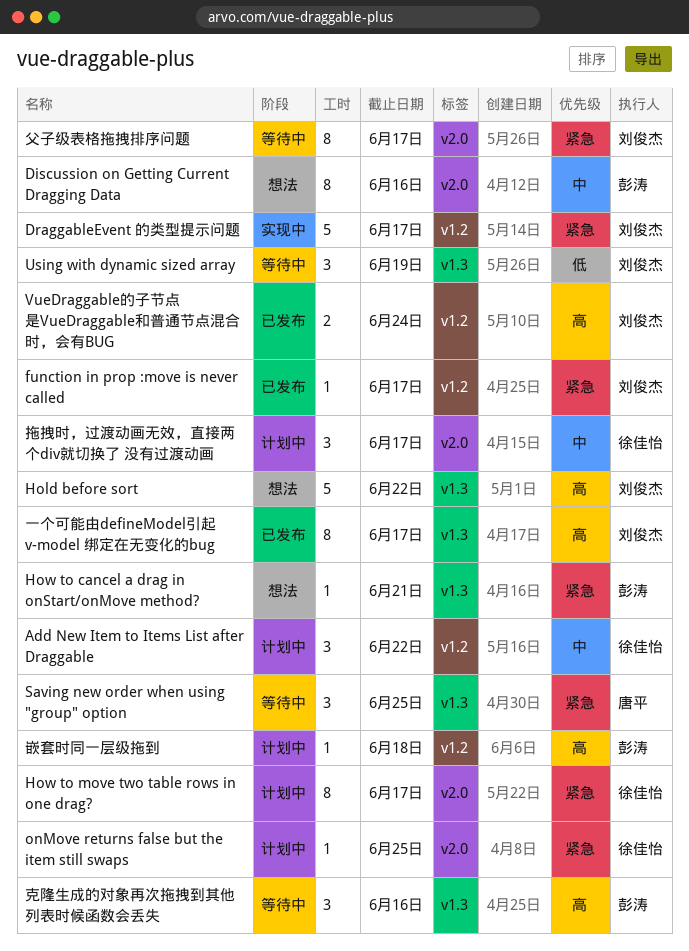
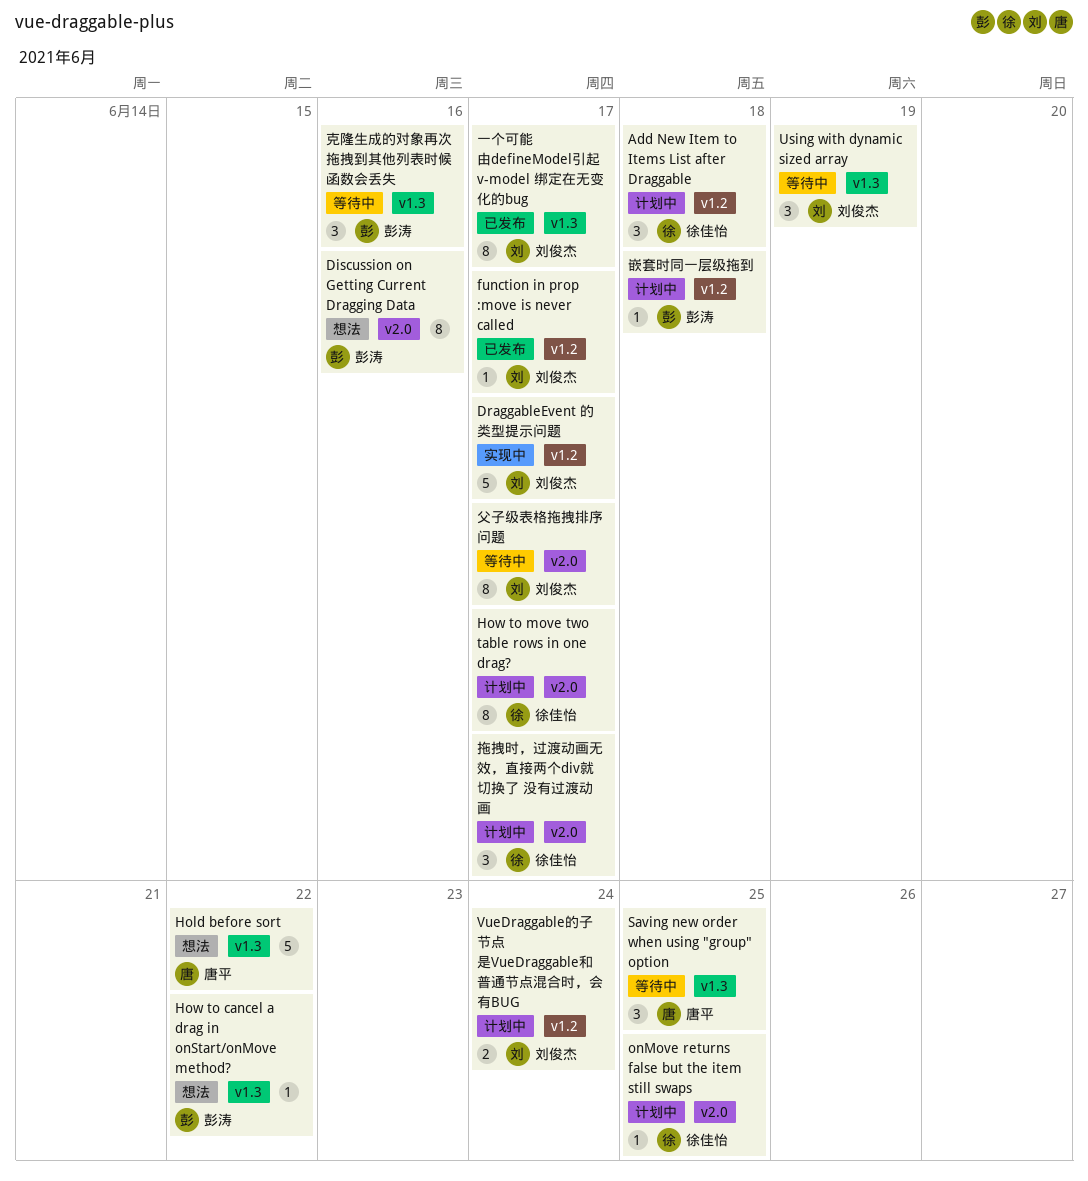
Add New Item to Items List after Draggable, due: Jun 22 -> Jun 18
Hold before sort, owner: 刘俊杰 -> 唐平
How to cancel a drag in onStart/onMove method?, due: Jun 21 -> Jun 22
VueDraggable的子节点是VueDraggable和普通节点混合时，会有BUG, status: 已发布 -> 计划中

